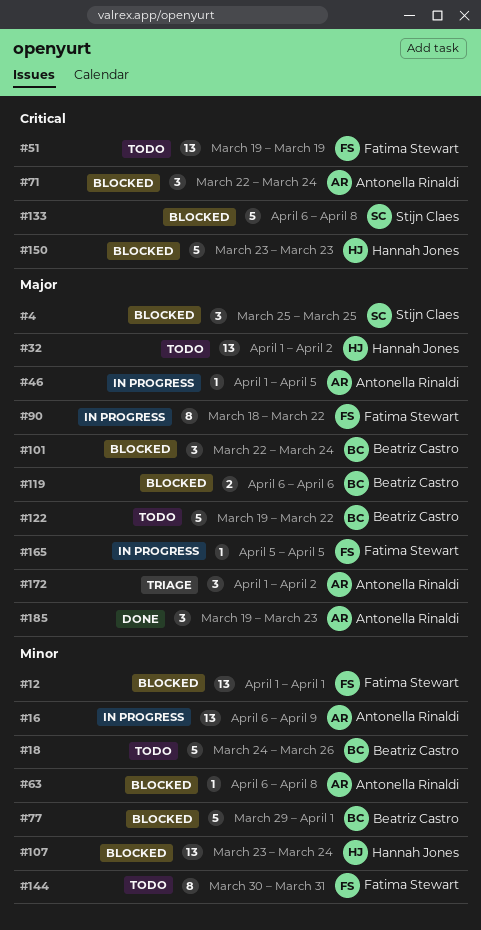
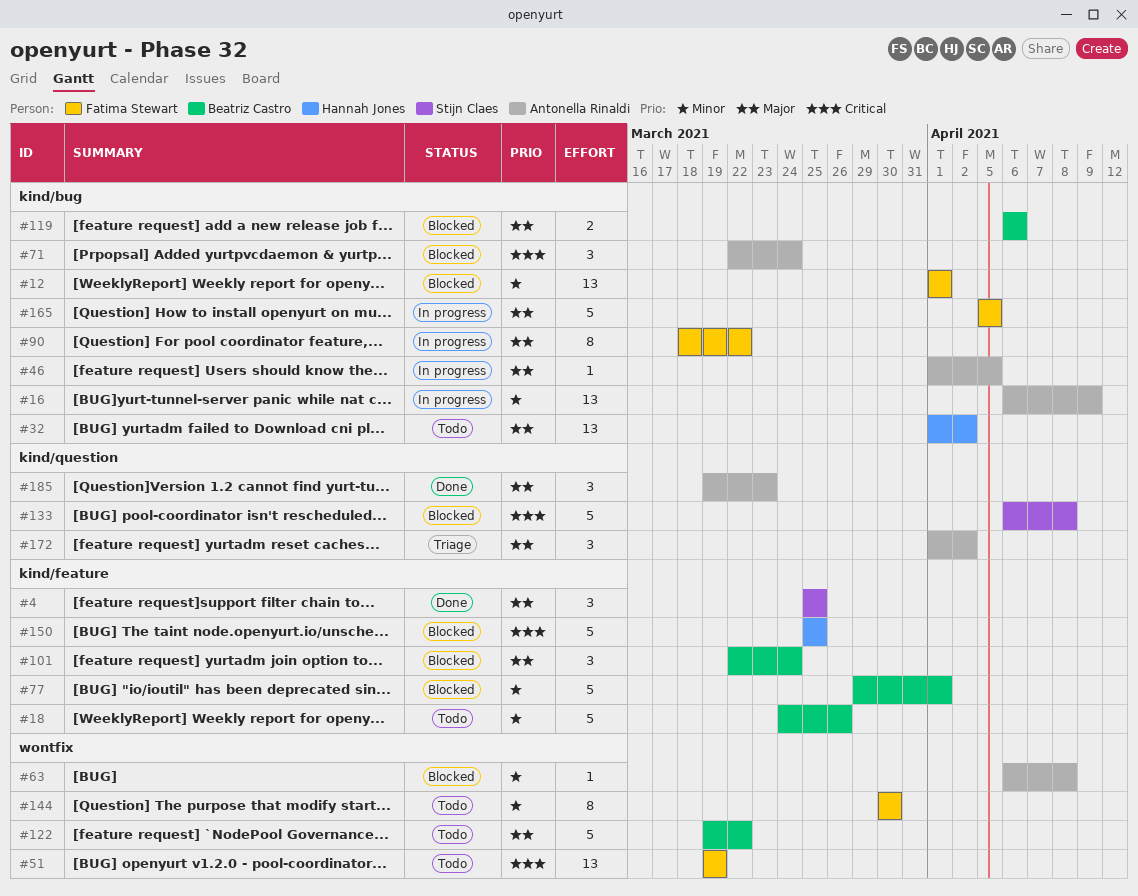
#4, status: Blocked -> Done
#107: present -> none
#144, due: Mar 31 -> Mar 30
#150, start: Mar 23 -> Mar 25
#150, due: Mar 23 -> Mar 25
#165, estimate: 1 -> 5

